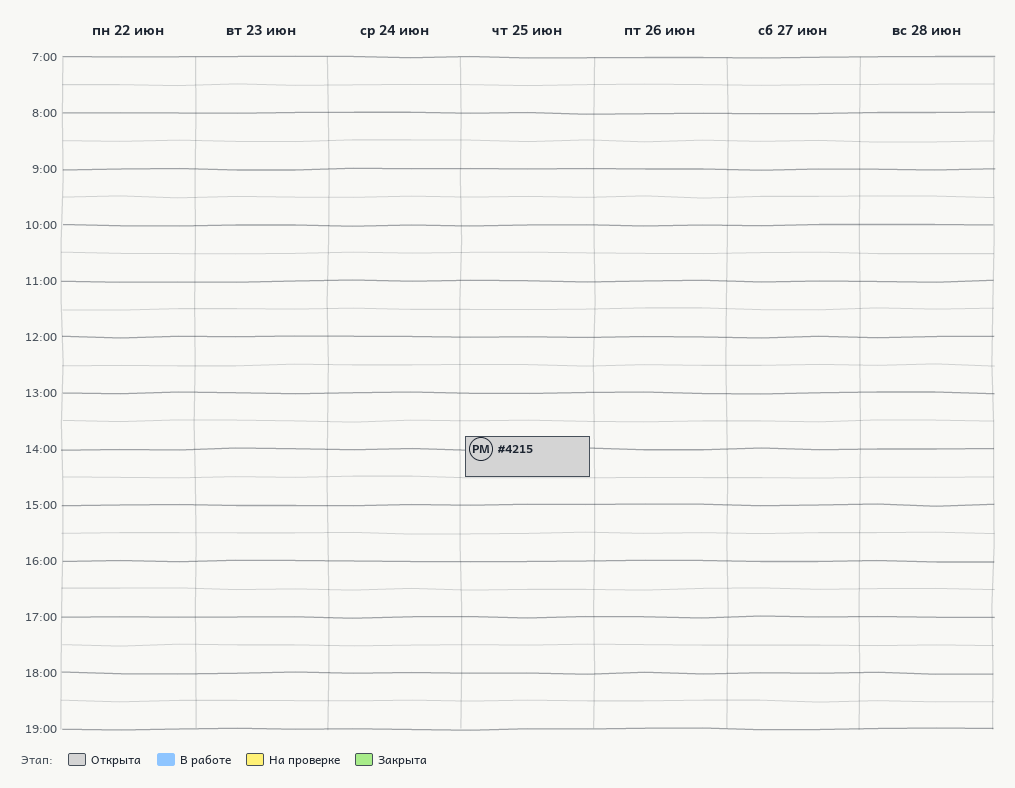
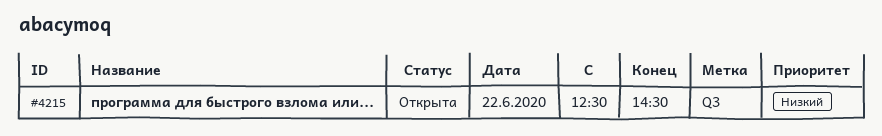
#4215, day: Jun 25 -> Jun 22
#4215, begins: 13:45 -> 12:30

